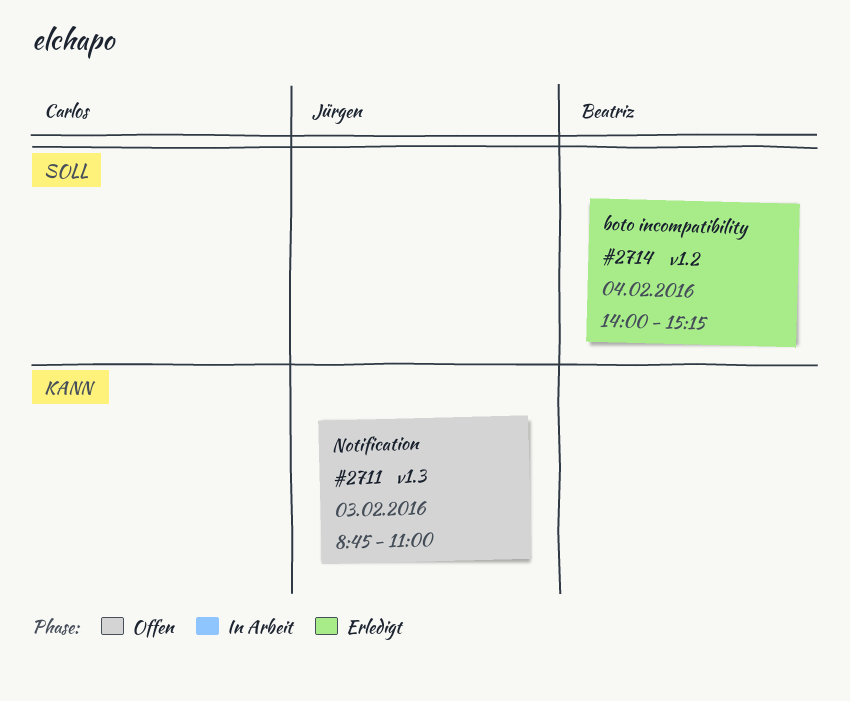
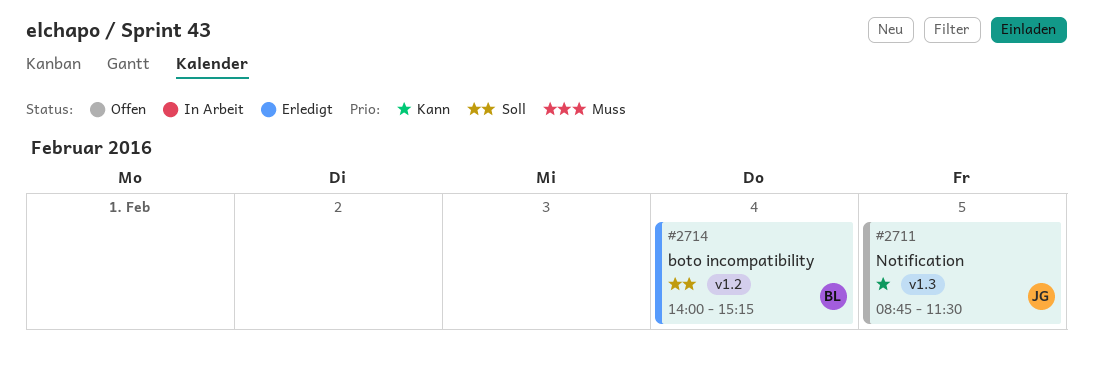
#2711, day: Feb 3 -> Feb 5
#2711, ends: 11:00 -> 11:30

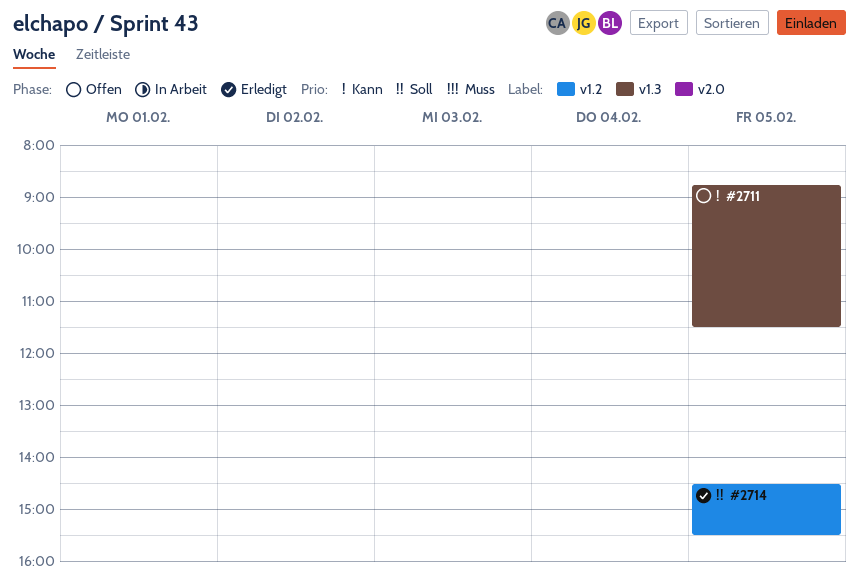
#2714, day: Feb 4 -> Feb 5
#2714, begins: 14:00 -> 14:30
#2714, ends: 15:15 -> 15:30

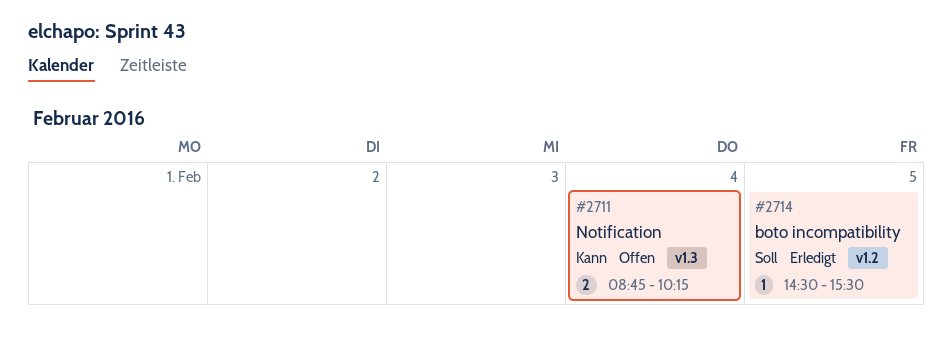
#2711, day: Feb 5 -> Feb 4
#2711, ends: 11:30 -> 10:15

